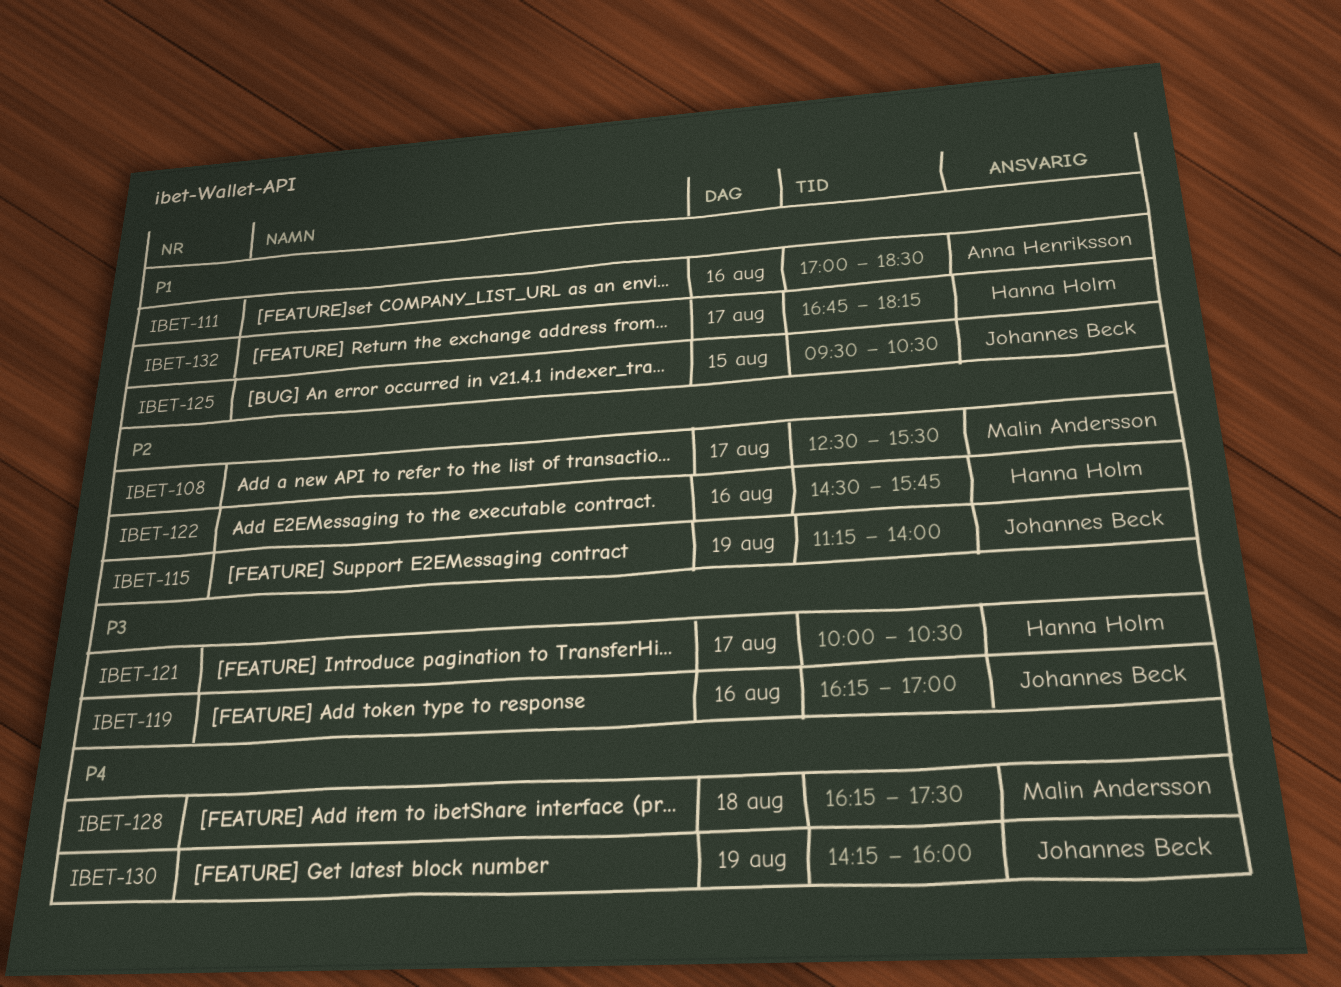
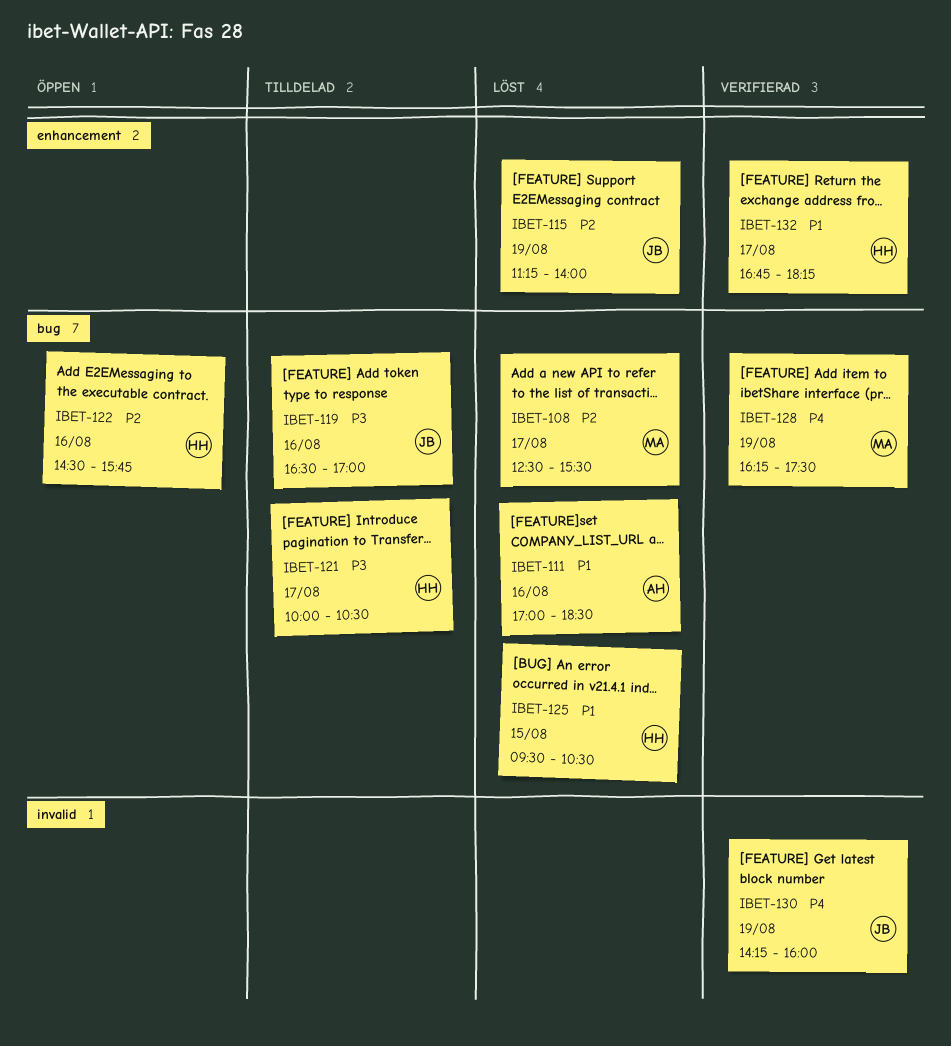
IBET-119, begins: 16:15 -> 16:30
IBET-125, owner: Johannes Beck -> Hanna Holm
IBET-128, day: Aug 18 -> Aug 19

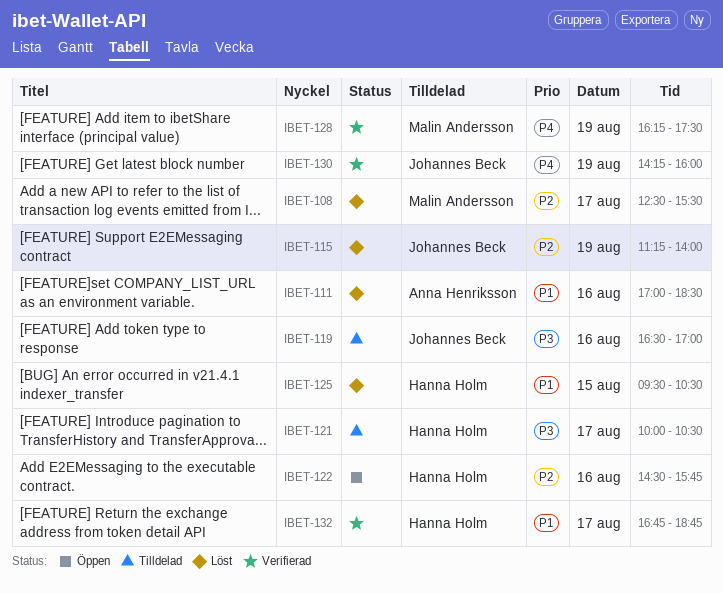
IBET-132, ends: 18:15 -> 18:45

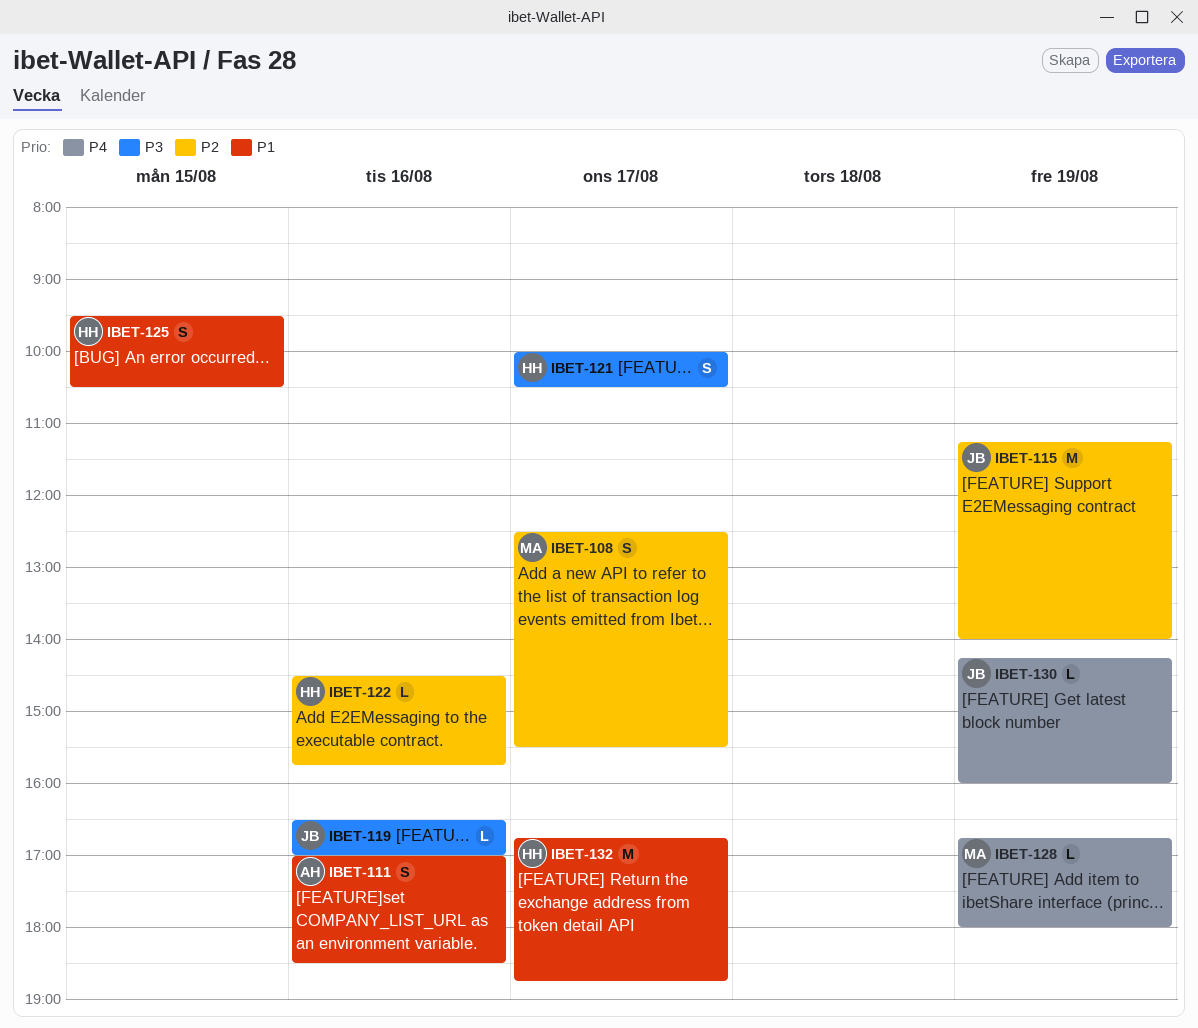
IBET-128, begins: 16:15 -> 16:45
IBET-128, ends: 17:30 -> 18:00

